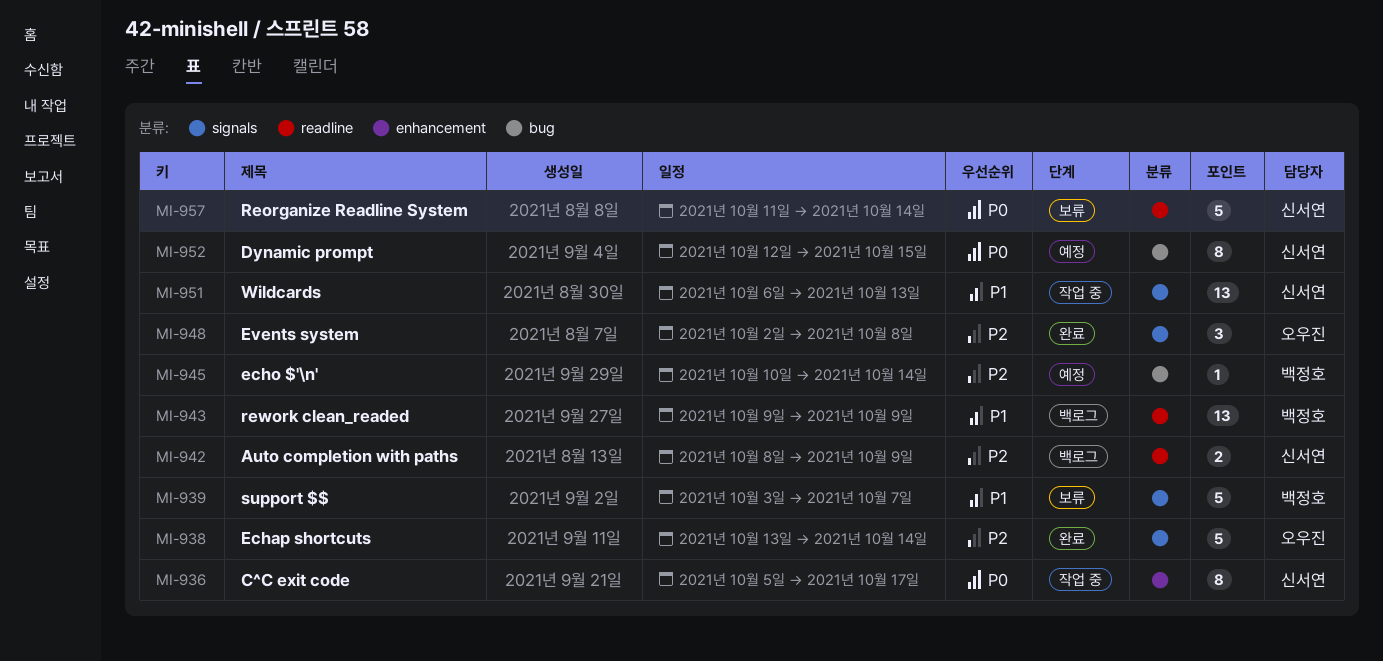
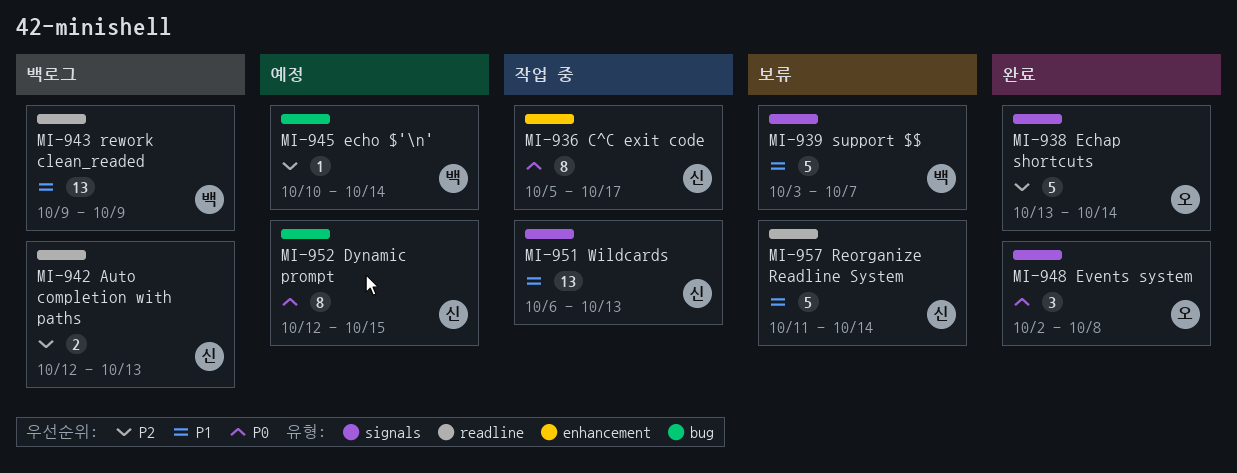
MI-942, start: Oct 8 -> Oct 12
MI-942, due: Oct 9 -> Oct 13
MI-948, priority: P2 -> P0
MI-957, priority: P0 -> P1

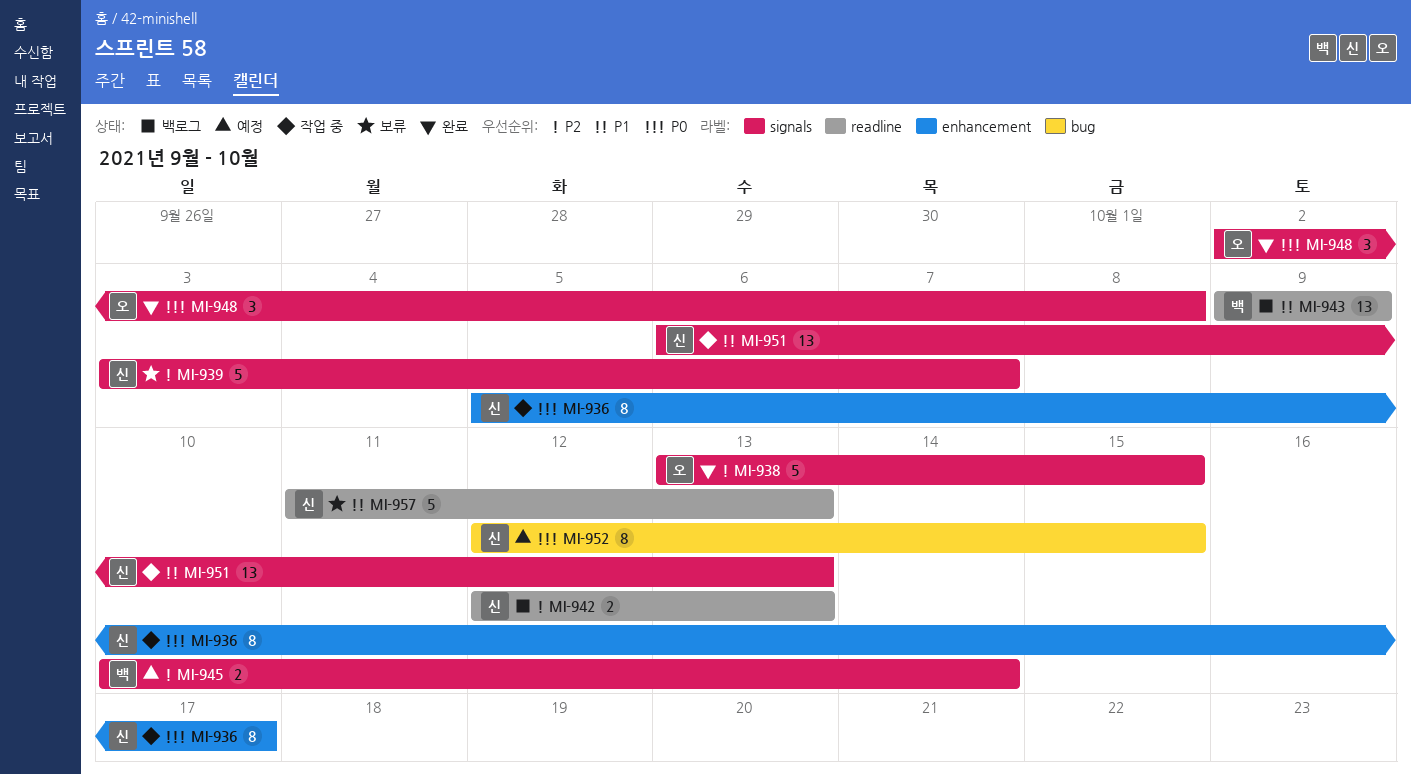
MI-938, due: Oct 14 -> Oct 15
MI-939, owner: 백 -> 신
MI-939, priority: P1 -> P2
MI-945, label: bug -> signals
MI-945, estimate: 1 -> 2
MI-957, due: Oct 14 -> Oct 13

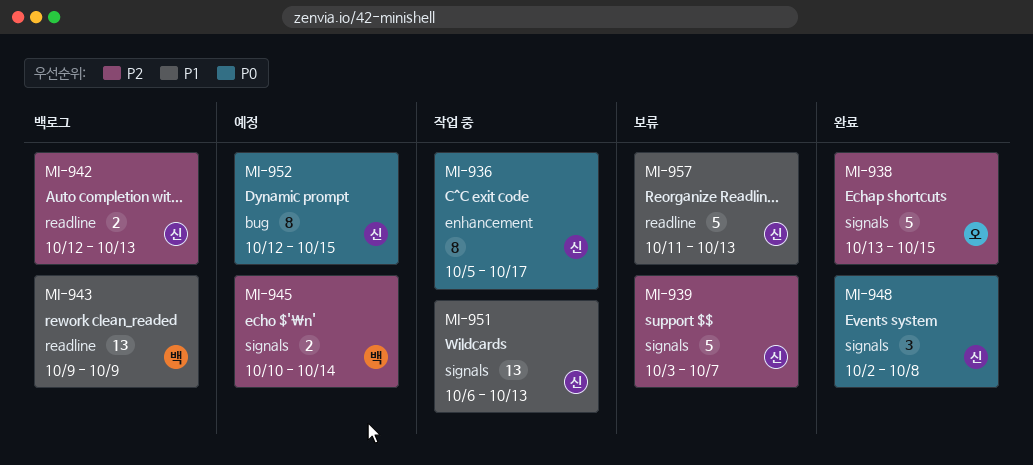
MI-948, owner: 오 -> 신

